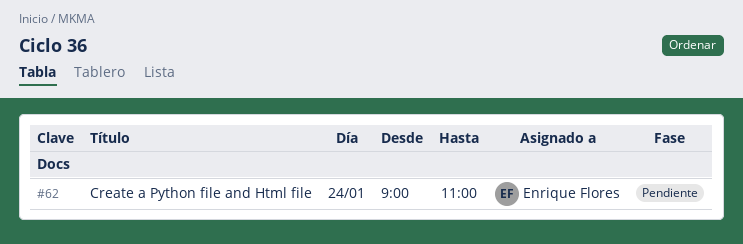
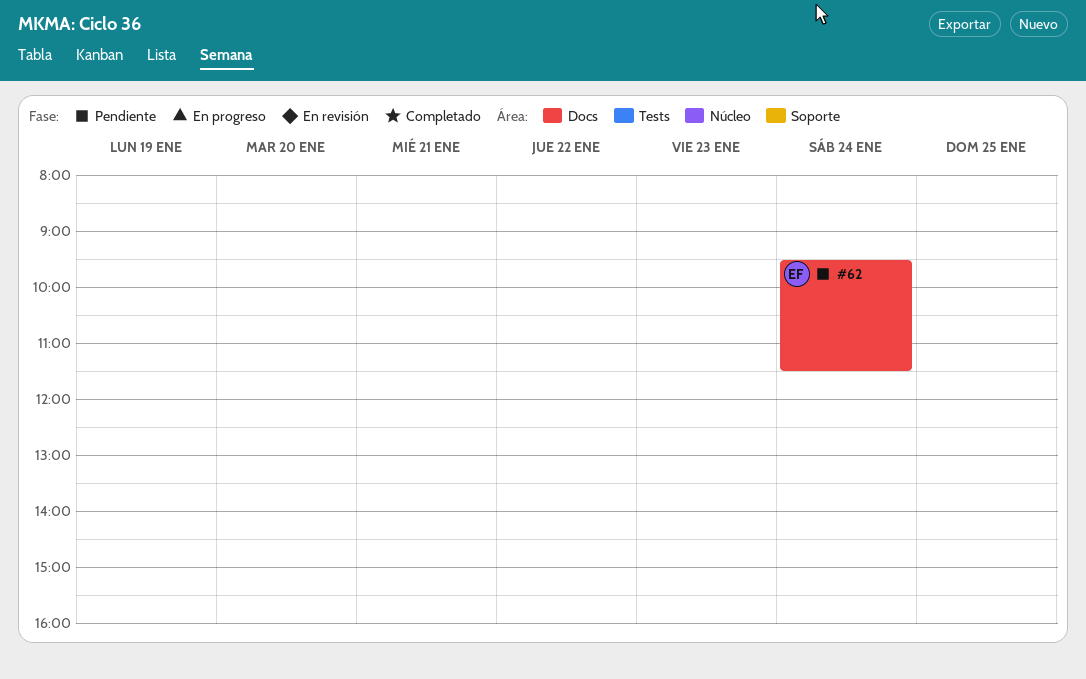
#62, begins: 09:00 -> 09:30
#62, ends: 11:00 -> 11:30

